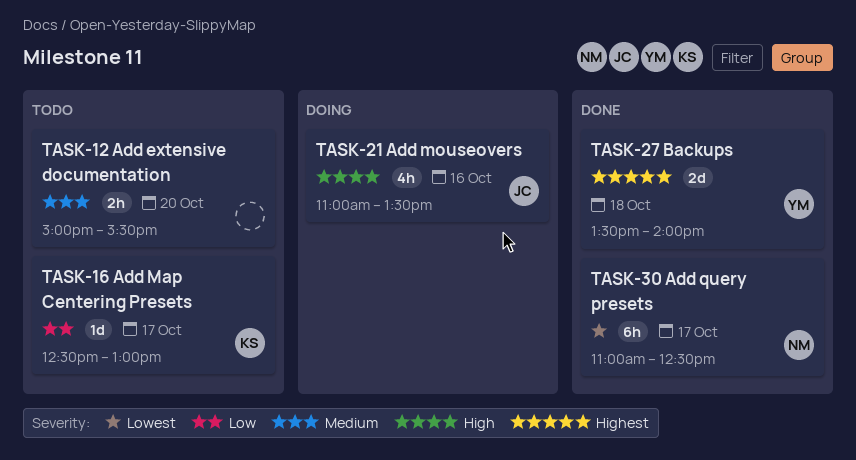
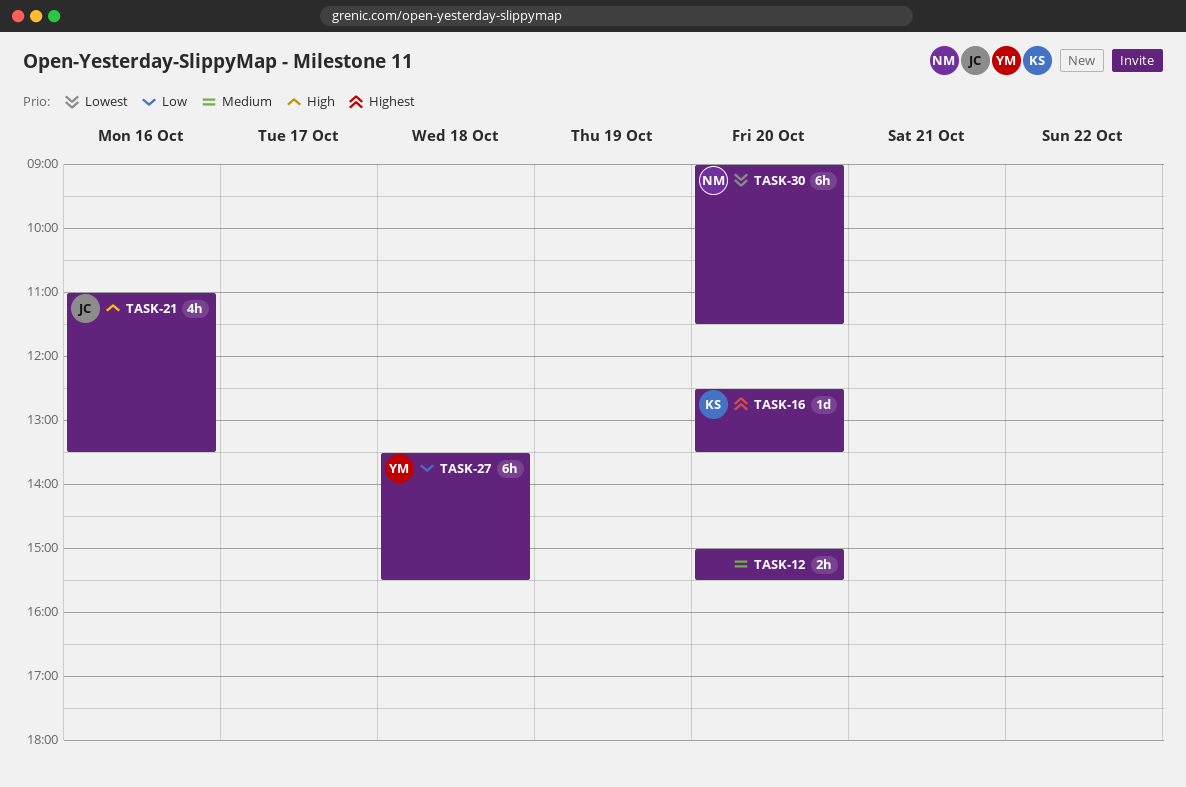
TASK-16, priority: Low -> Highest
TASK-16, day: Oct 17 -> Oct 20
TASK-16, ends: 13:00 -> 13:30
TASK-27, priority: Highest -> Low
TASK-27, estimate: 2d -> 6h
TASK-27, ends: 14:00 -> 15:30
TASK-30, day: Oct 17 -> Oct 20
TASK-30, begins: 11:00 -> 09:00
TASK-30, ends: 12:30 -> 11:30

